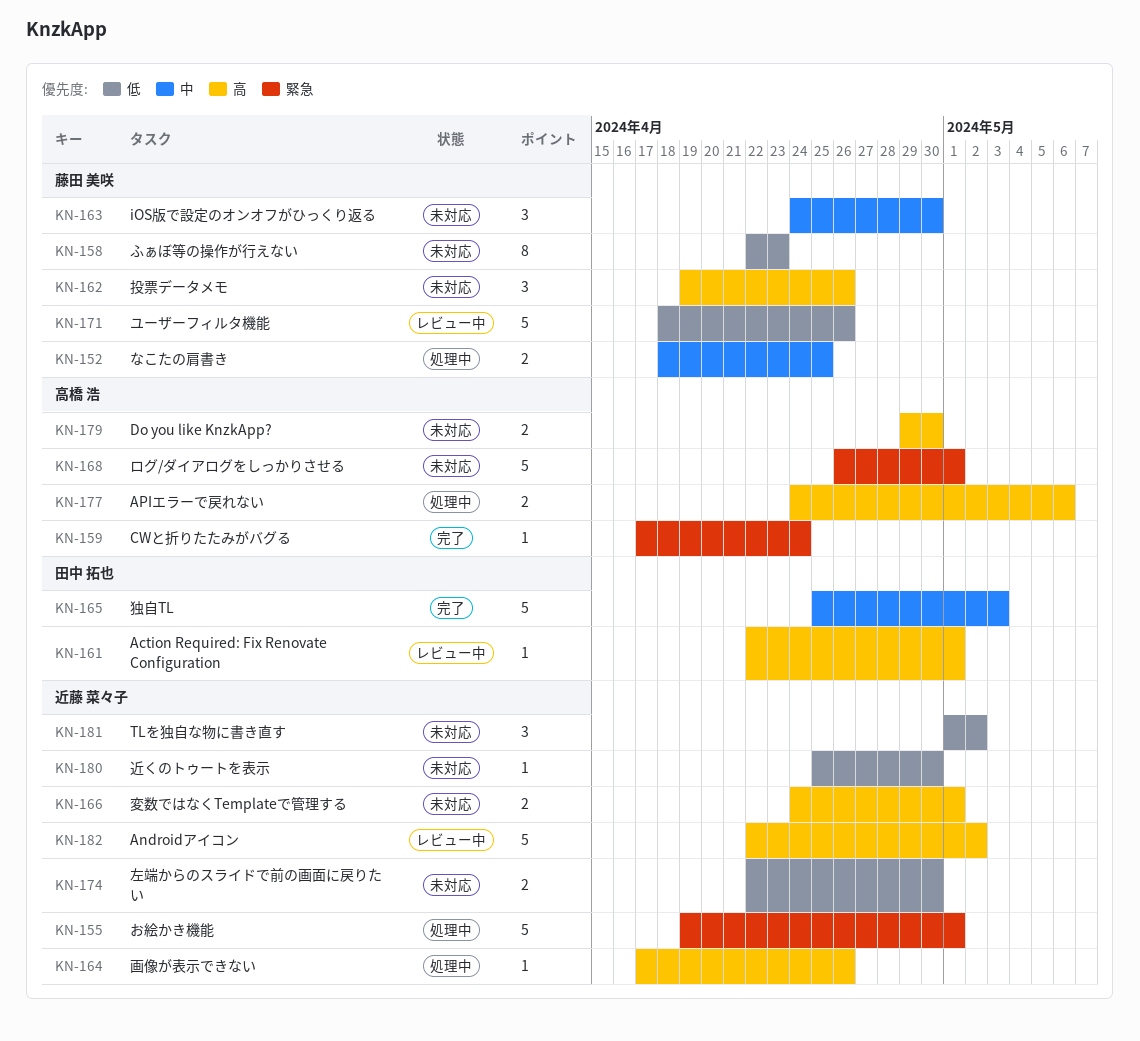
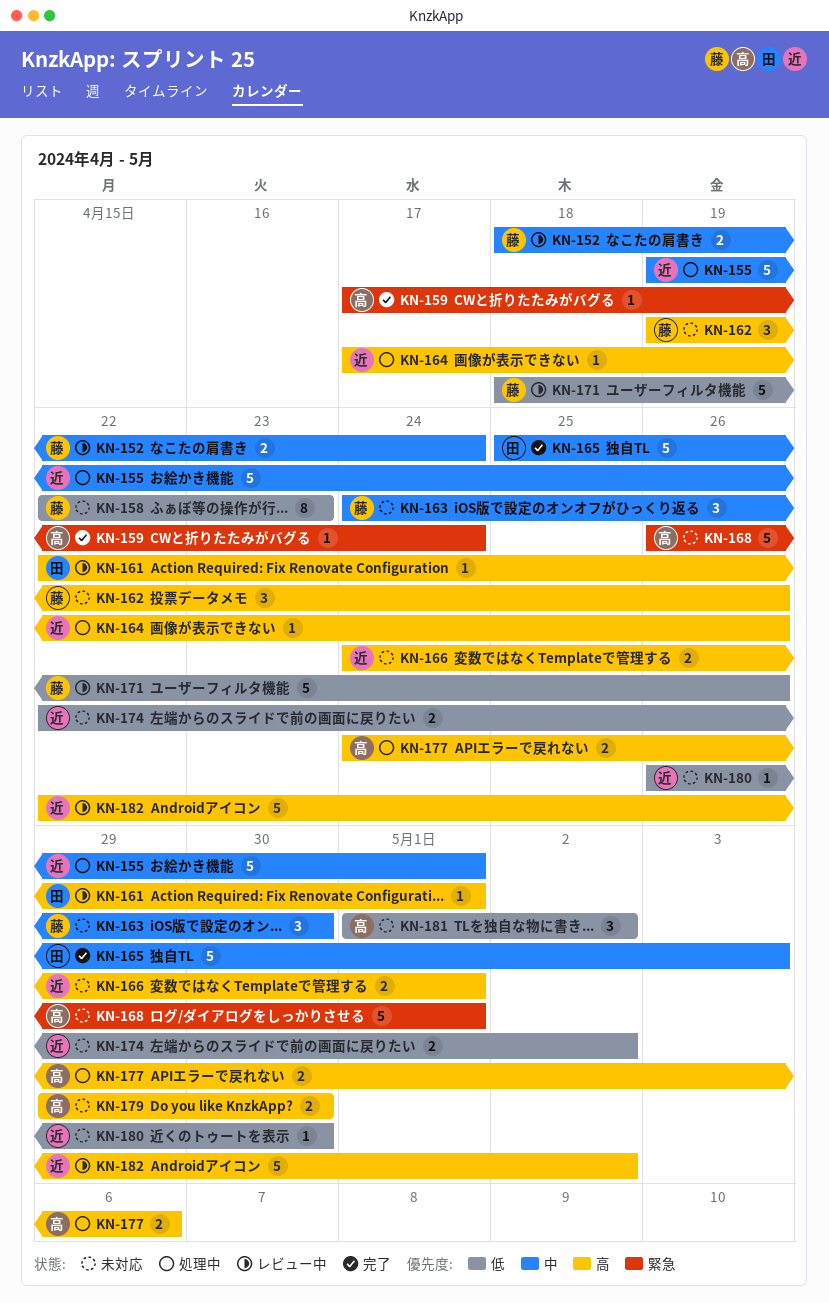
KN-152, status: 処理中 -> レビュー中
KN-152, due: Apr 25 -> Apr 24
KN-155, priority: 緊急 -> 中
KN-174, due: Apr 30 -> May 2
KN-180, start: Apr 25 -> Apr 26
KN-181, owner: 近藤 菜々子 -> 高橋 浩

